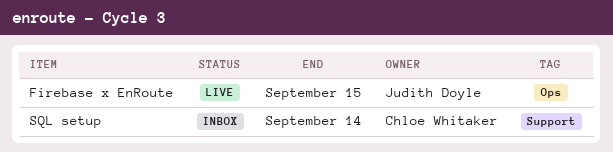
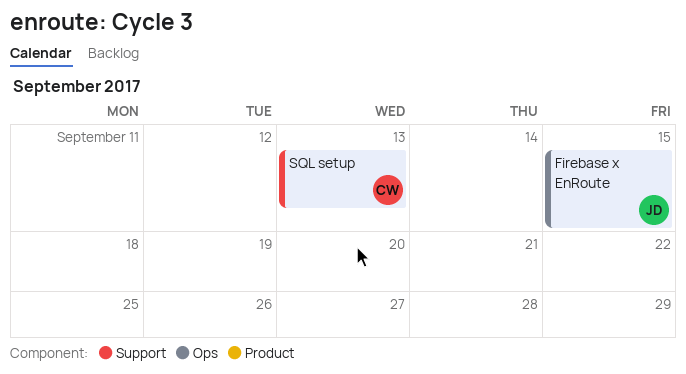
SQL setup, due: Sep 14 -> Sep 13

